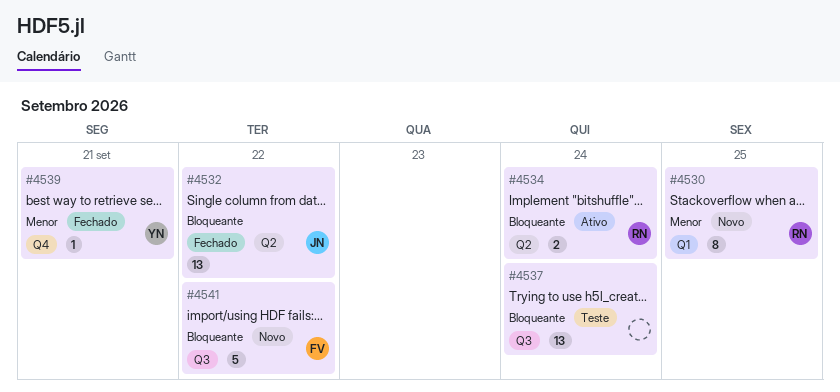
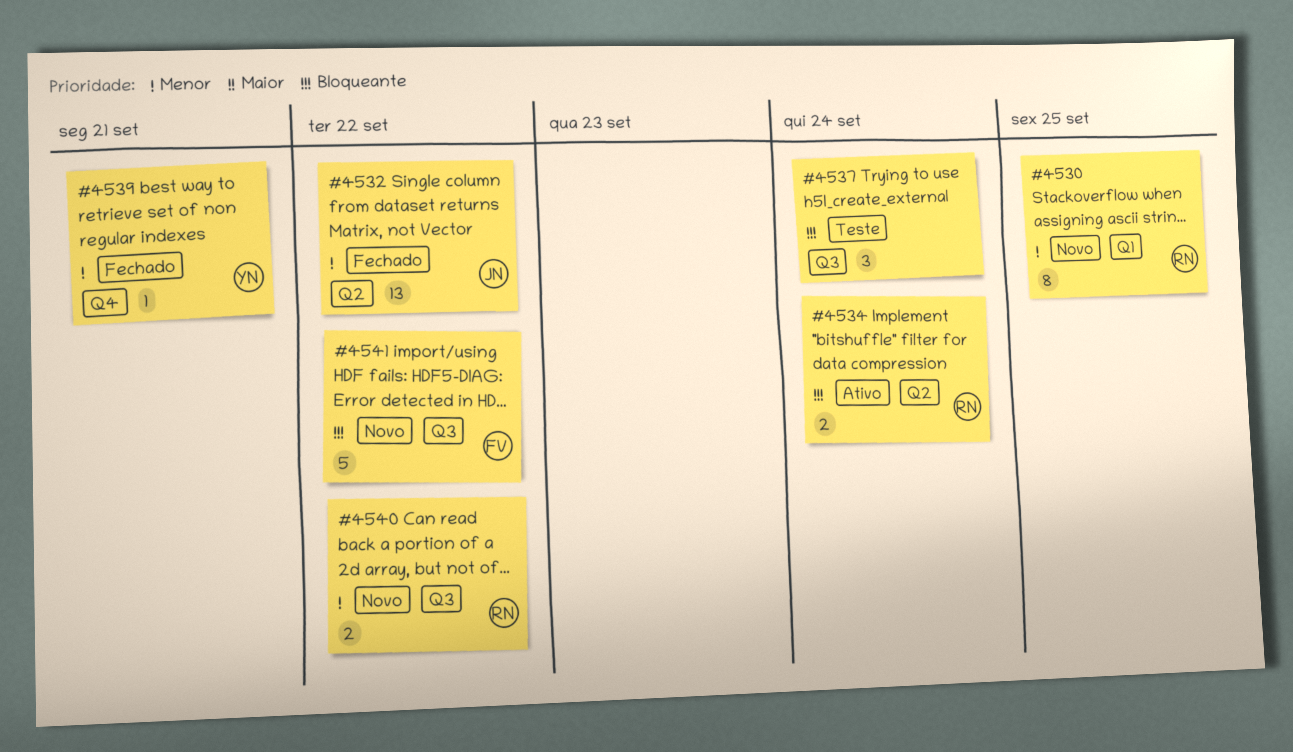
#4532, priority: Bloqueante -> Menor
#4537, estimate: 13 -> 3
#4540: none -> present

